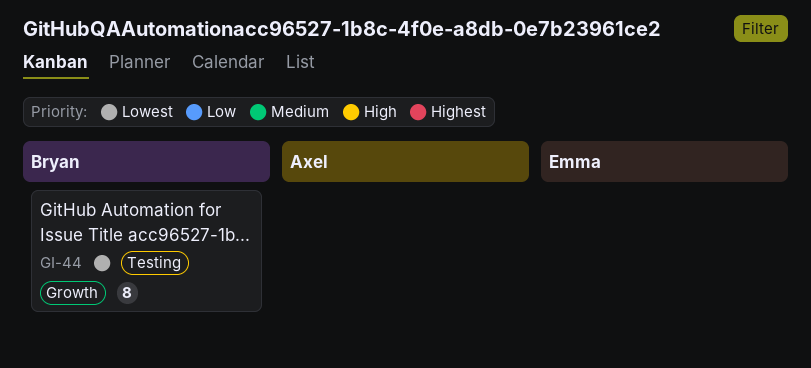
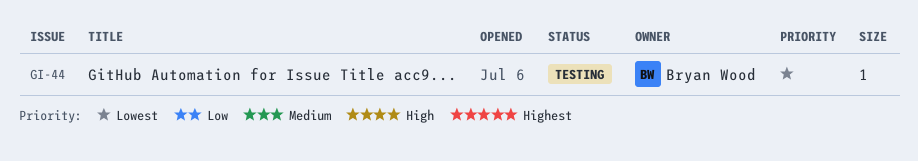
GI-44, estimate: 8 -> 1

